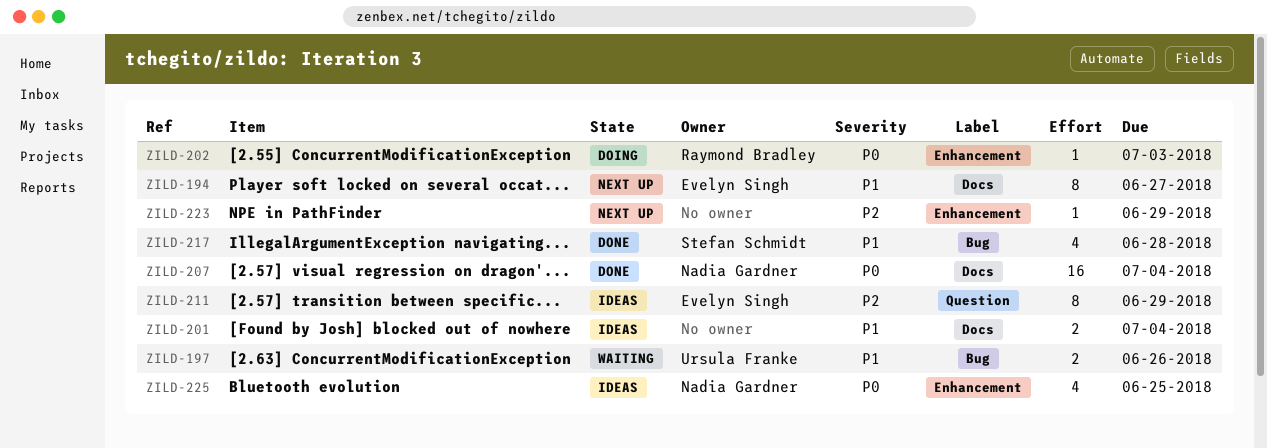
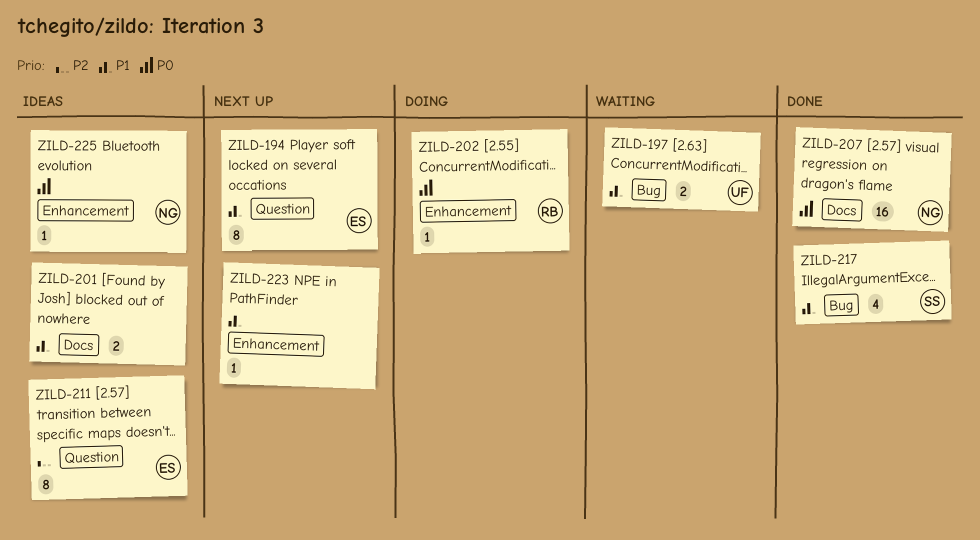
ZILD-194, label: Docs -> Question
ZILD-223, priority: P2 -> P1
ZILD-225, estimate: 4 -> 1

